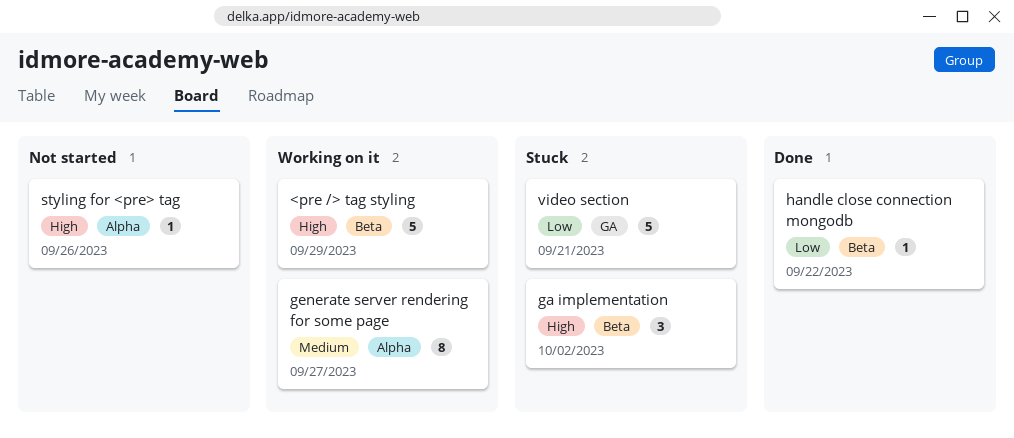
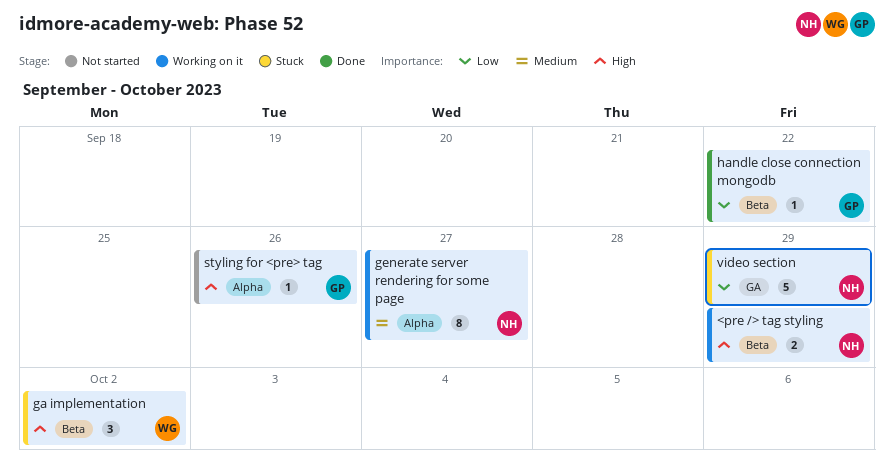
<pre /> tag styling, estimate: 5 -> 2
video section, due: Sep 21 -> Sep 29

